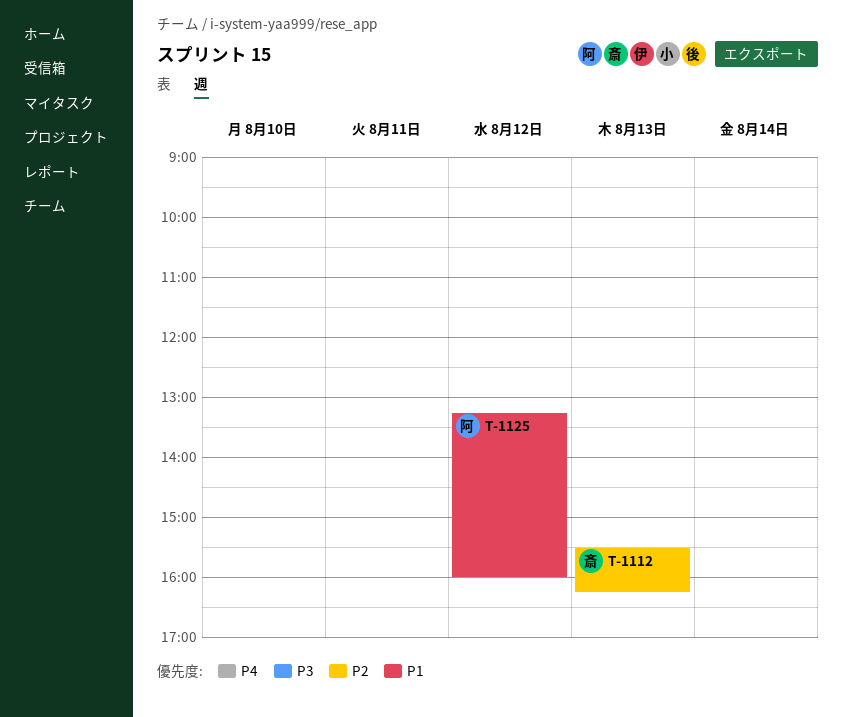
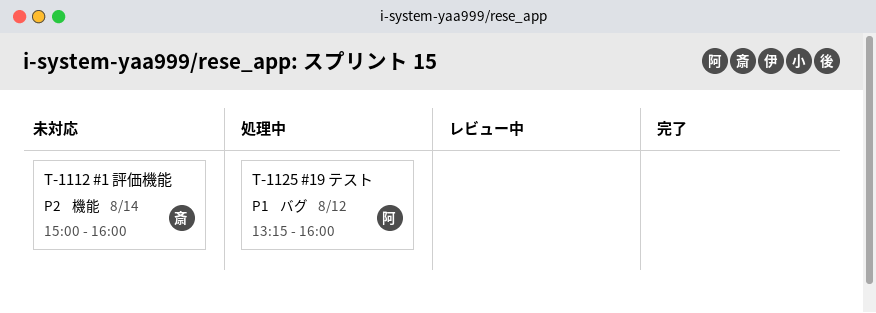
T-1112, day: Aug 13 -> Aug 14
T-1112, begins: 15:30 -> 15:00
T-1112, ends: 16:15 -> 16:00

